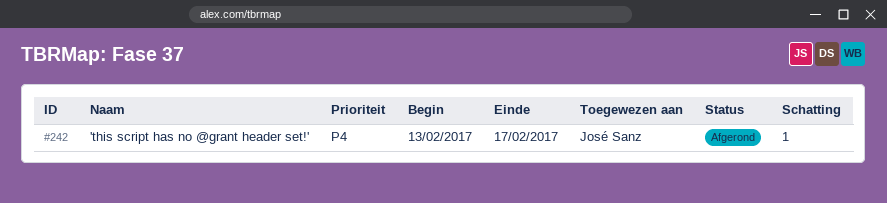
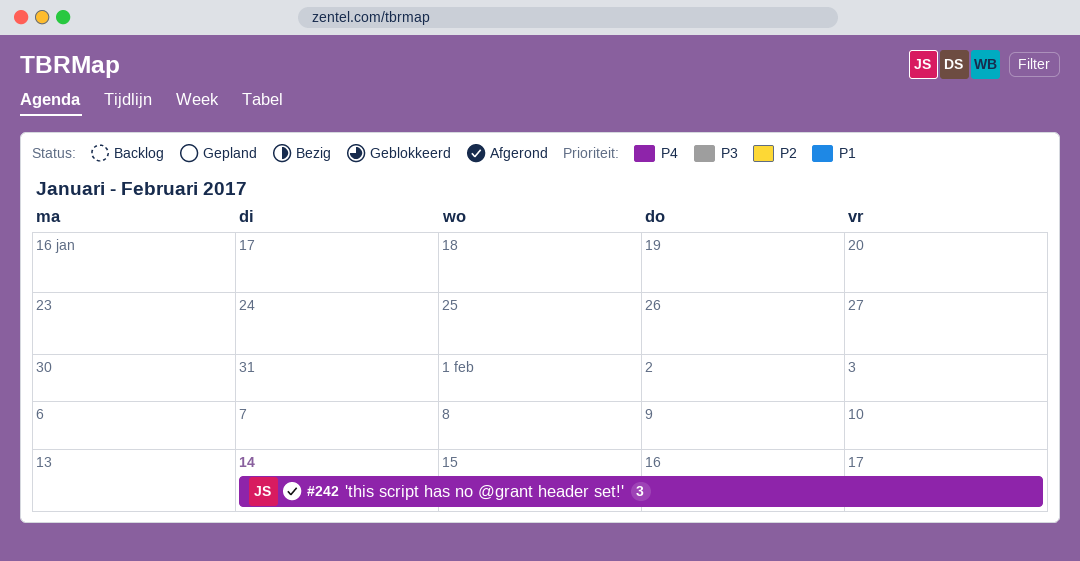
#242, estimate: 1 -> 3
#242, start: Feb 13 -> Feb 14

